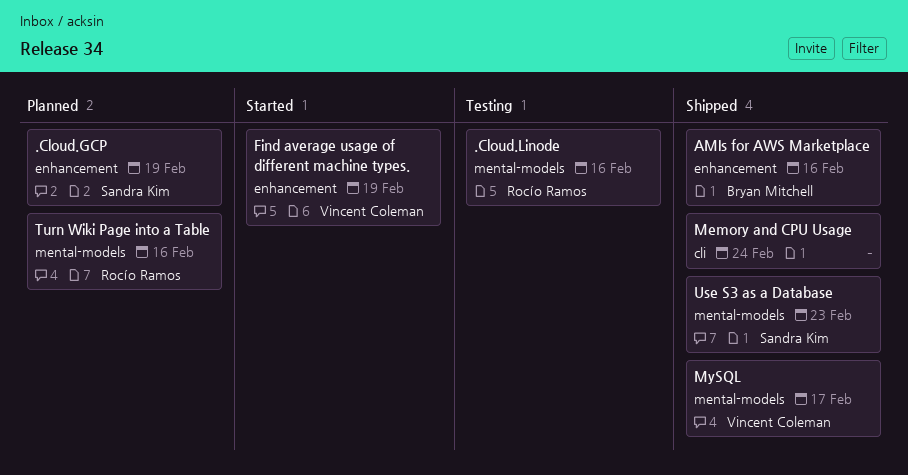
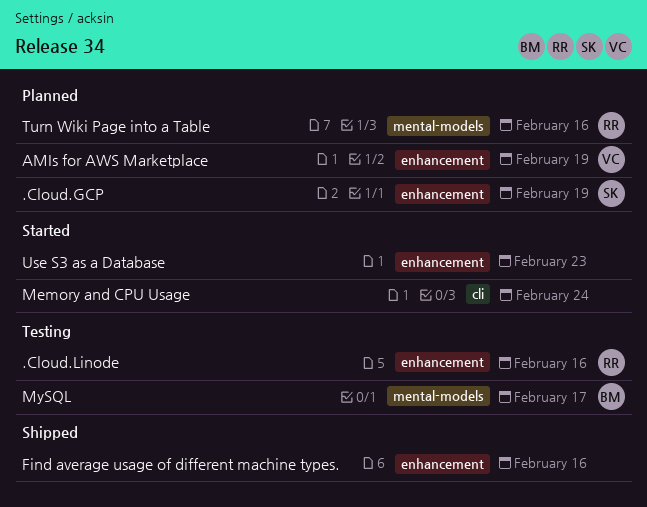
.Cloud.Linode, label: mental-models -> enhancement
AMIs for AWS Marketplace, status: Shipped -> Planned
AMIs for AWS Marketplace, owner: Bryan Mitchell -> Vincent Coleman
AMIs for AWS Marketplace, due: Feb 16 -> Feb 19
Find average usage of different machine types., status: Started -> Shipped
Find average usage of different machine types., owner: Vincent Coleman -> none
Find average usage of different machine types., due: Feb 19 -> Feb 16
Memory and CPU Usage, status: Shipped -> Started
MySQL, status: Shipped -> Testing
MySQL, owner: Vincent Coleman -> Bryan Mitchell
Use S3 as a Database, status: Shipped -> Started
Use S3 as a Database, owner: Sandra Kim -> none
Use S3 as a Database, label: mental-models -> enhancement

